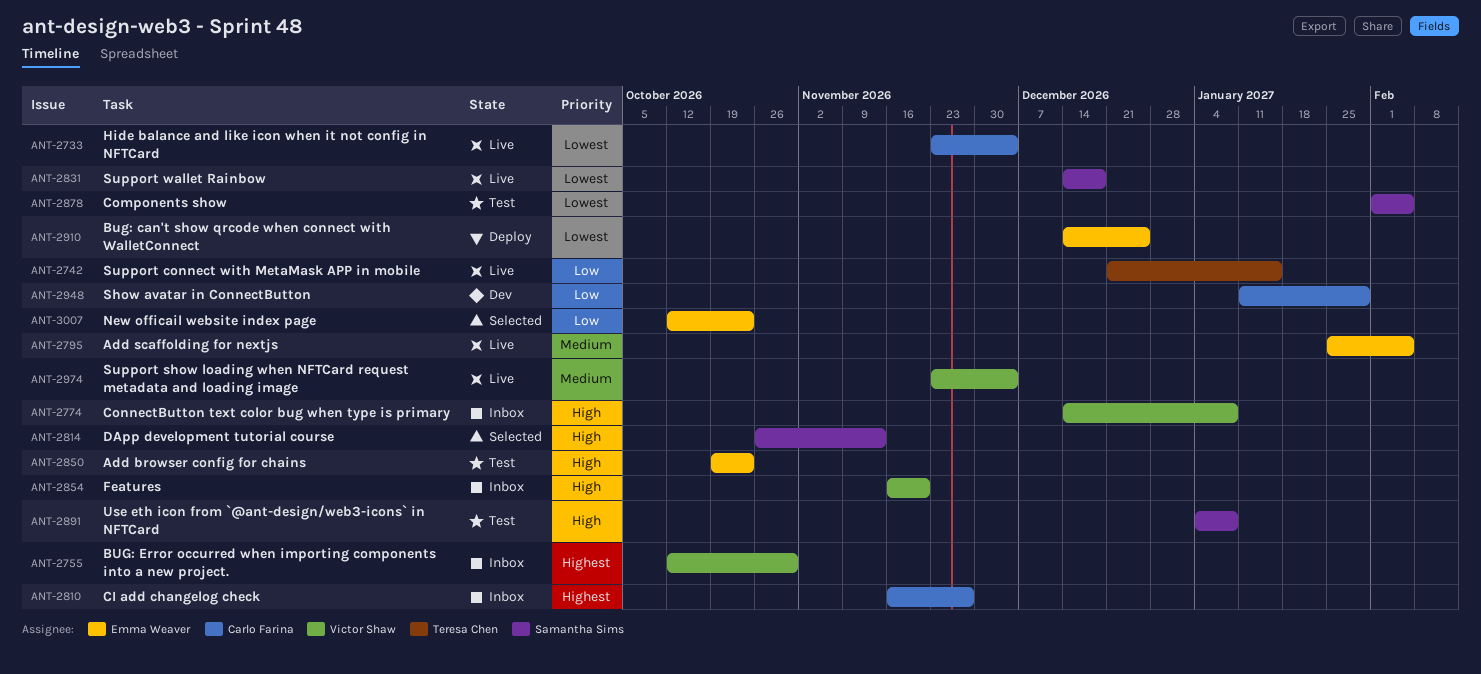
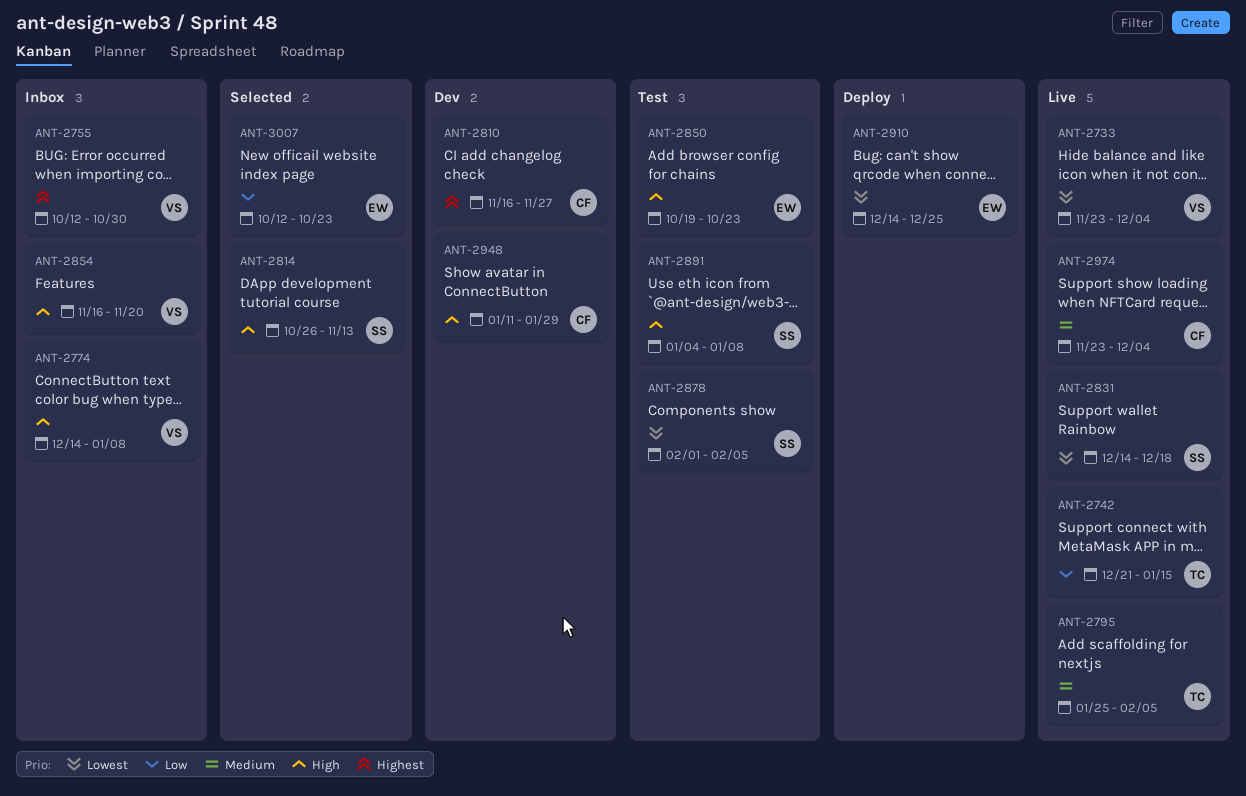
ANT-2733, owner: Carlo Farina -> Victor Shaw
ANT-2795, owner: Emma Weaver -> Teresa Chen
ANT-2810, status: Inbox -> Dev
ANT-2948, priority: Low -> High
ANT-2974, owner: Victor Shaw -> Carlo Farina

